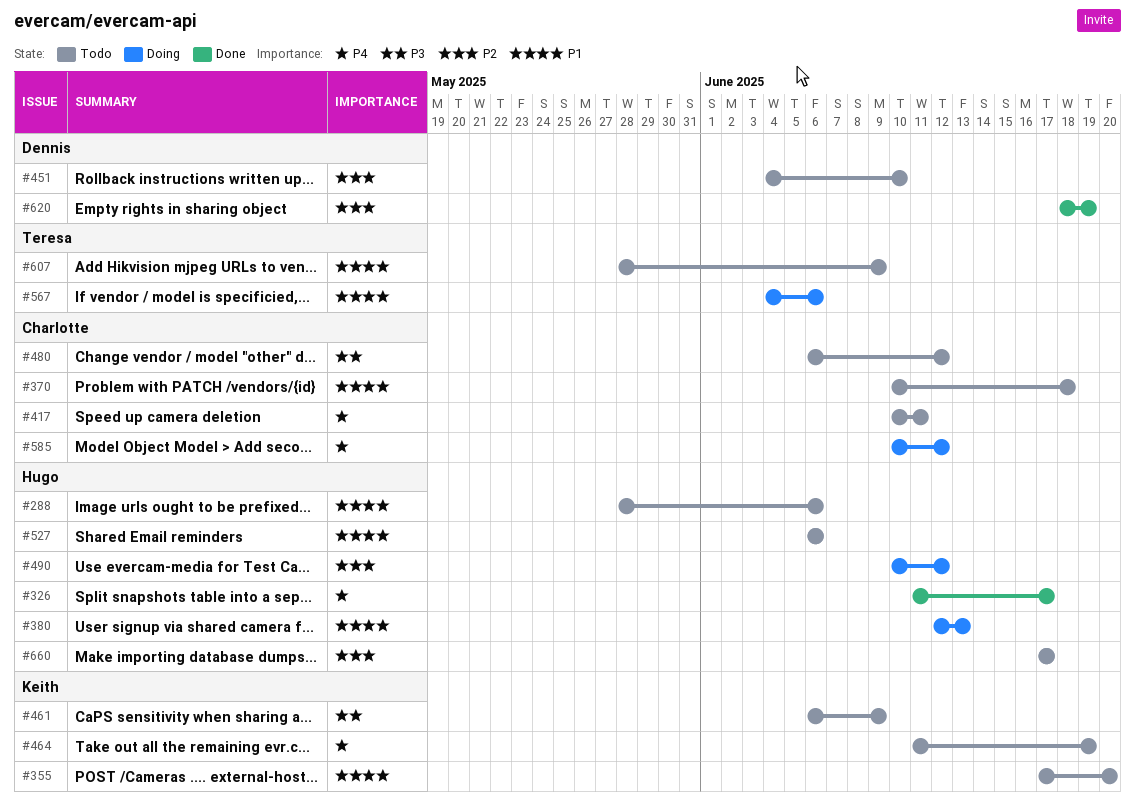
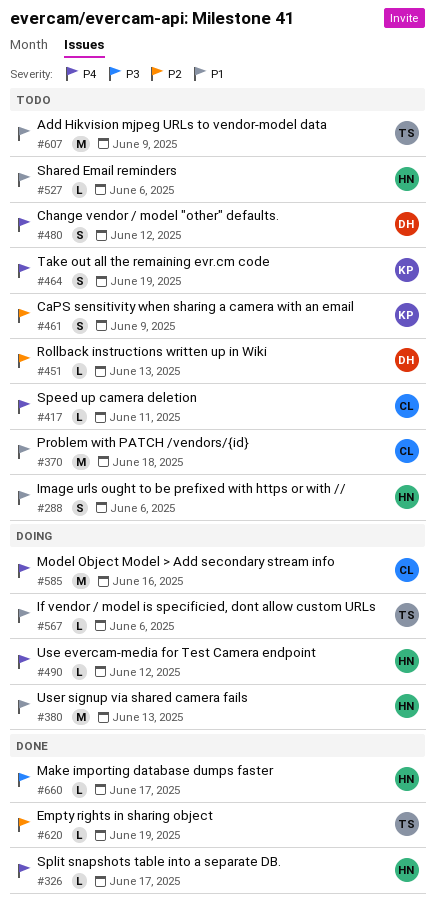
#355: present -> none
#451, due: Jun 10 -> Jun 13
#461, priority: P3 -> P2
#480, owner: Charlotte -> Dennis
#480, priority: P3 -> P4
#490, priority: P2 -> P4
#585, due: Jun 12 -> Jun 16
#620, owner: Dennis -> Teresa
#660, status: Todo -> Done
#660, priority: P2 -> P3

